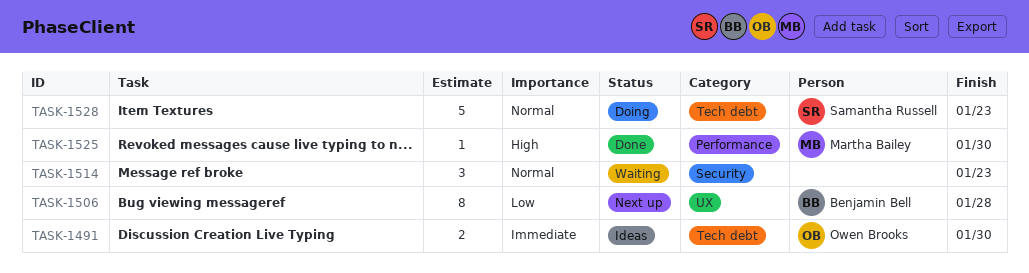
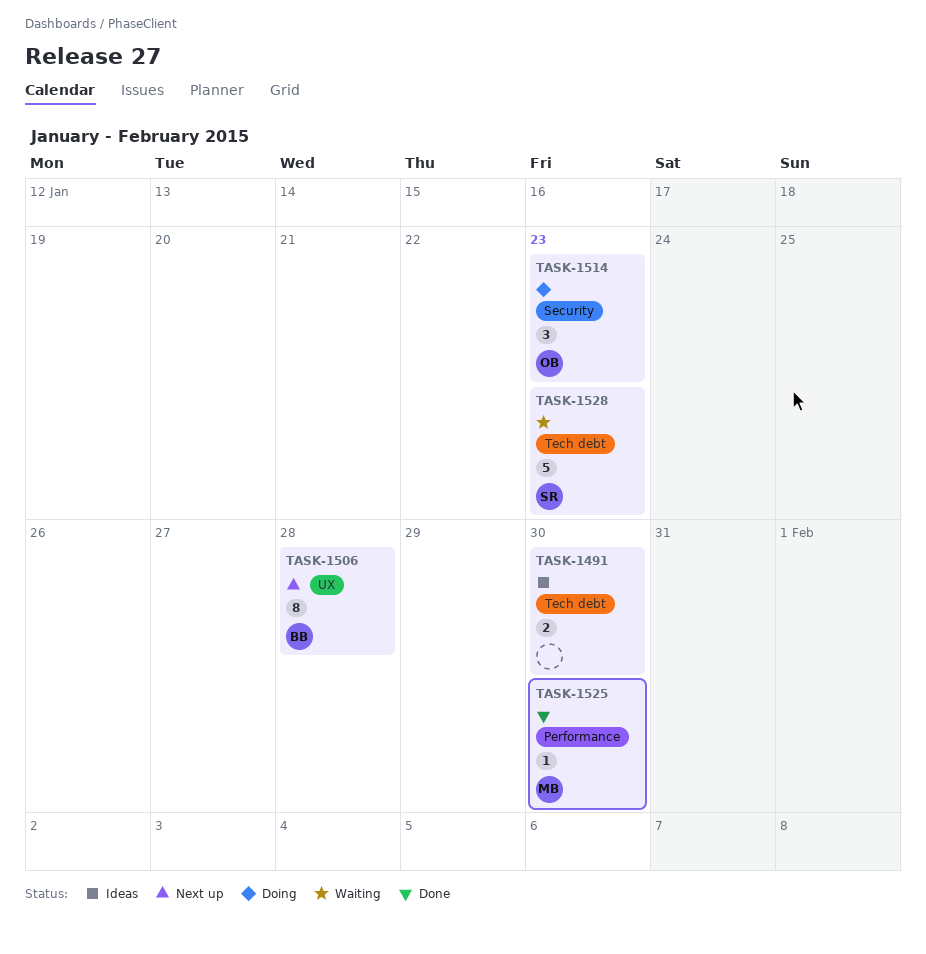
TASK-1491, owner: Owen Brooks -> none
TASK-1514, status: Waiting -> Doing
TASK-1514, owner: none -> Owen Brooks
TASK-1528, status: Doing -> Waiting

